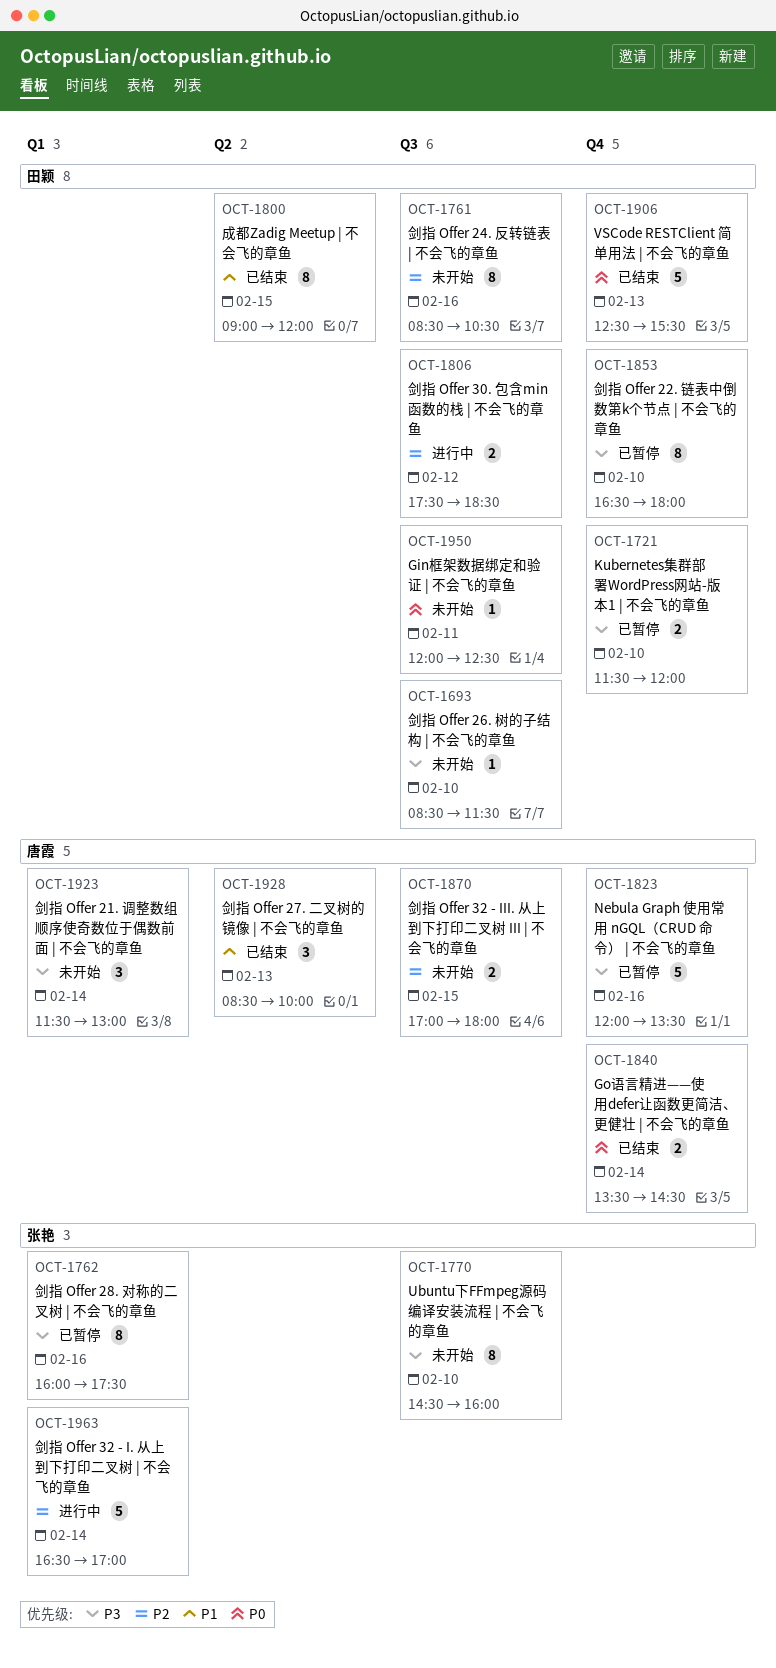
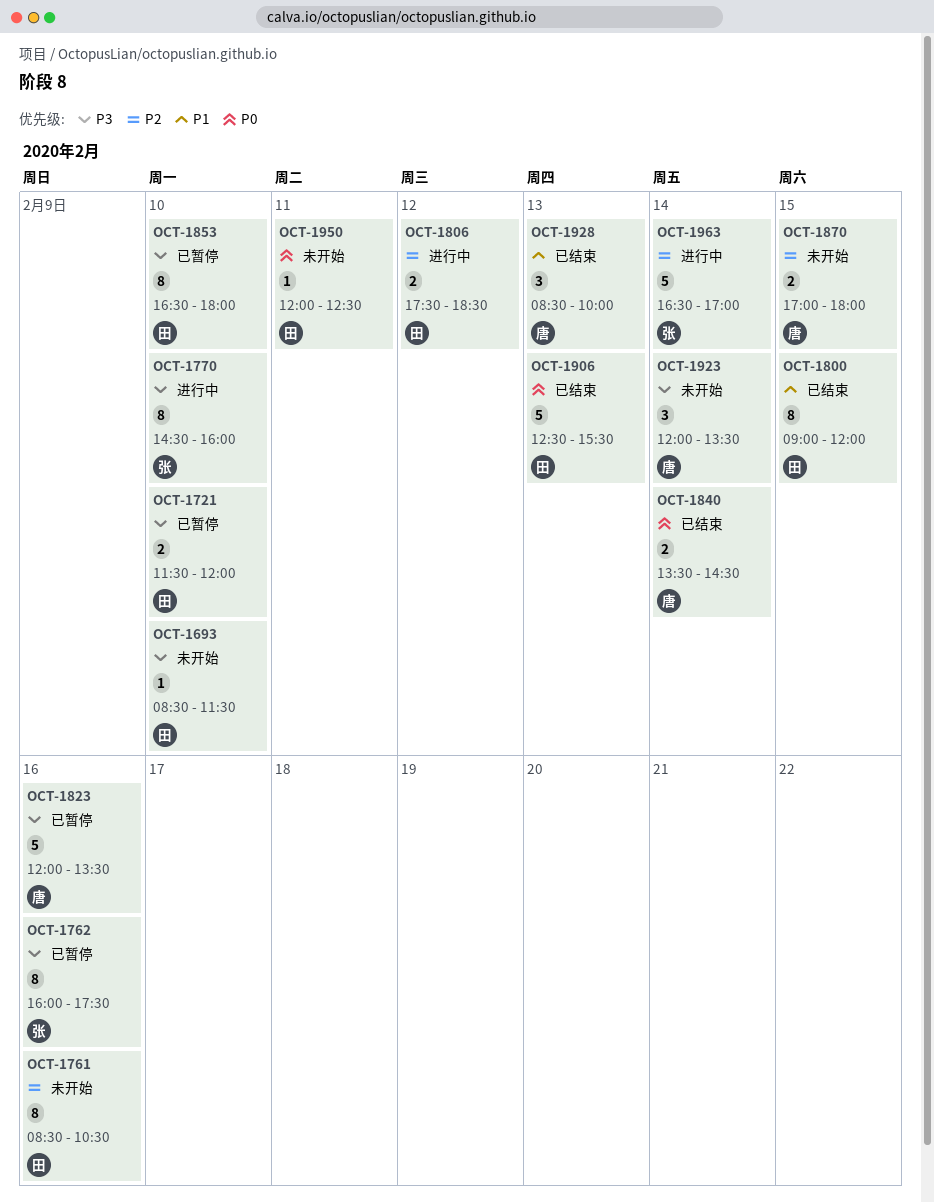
OCT-1770, status: 未开始 -> 进行中
OCT-1923, begins: 11:30 -> 12:00
OCT-1923, ends: 13:00 -> 13:30

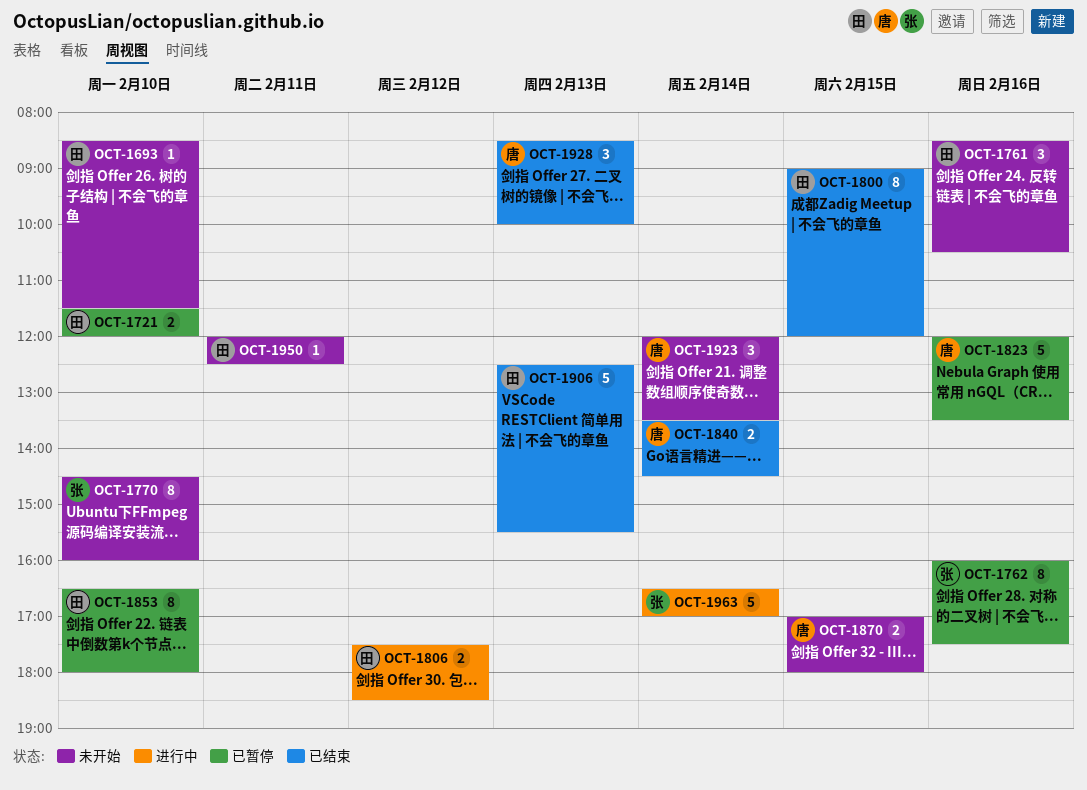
OCT-1761, estimate: 8 -> 3
OCT-1770, status: 进行中 -> 未开始

